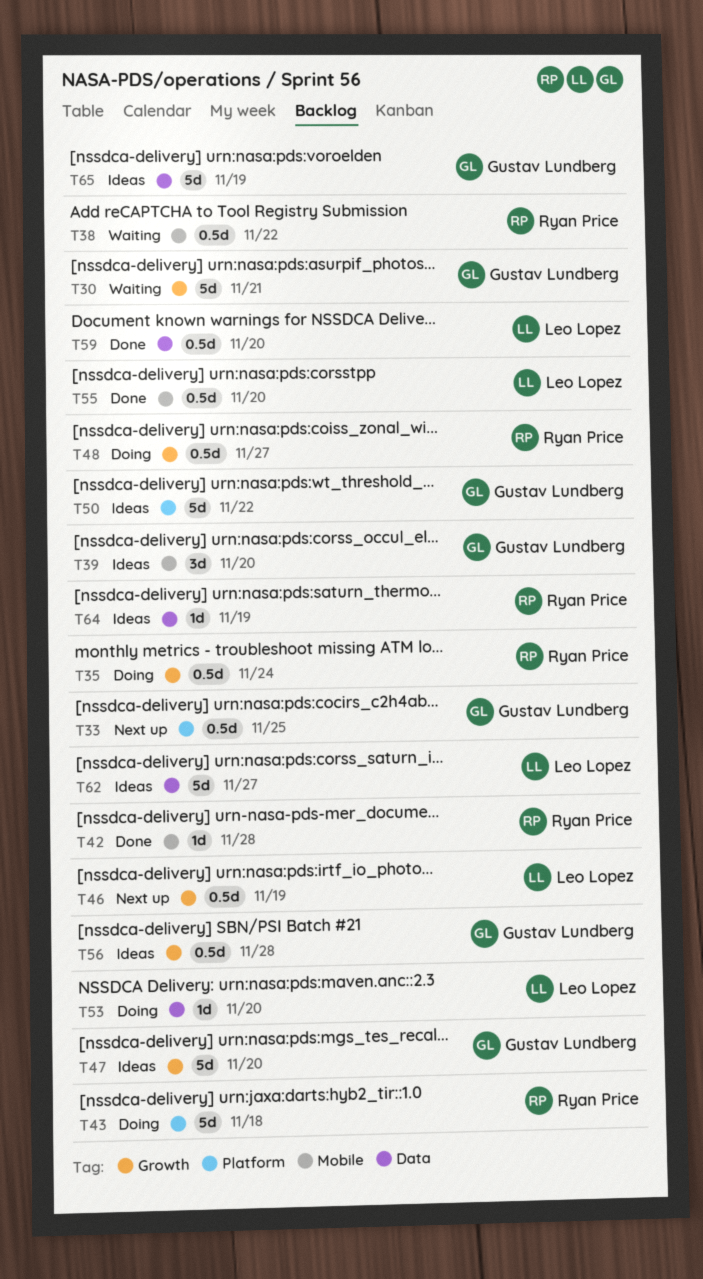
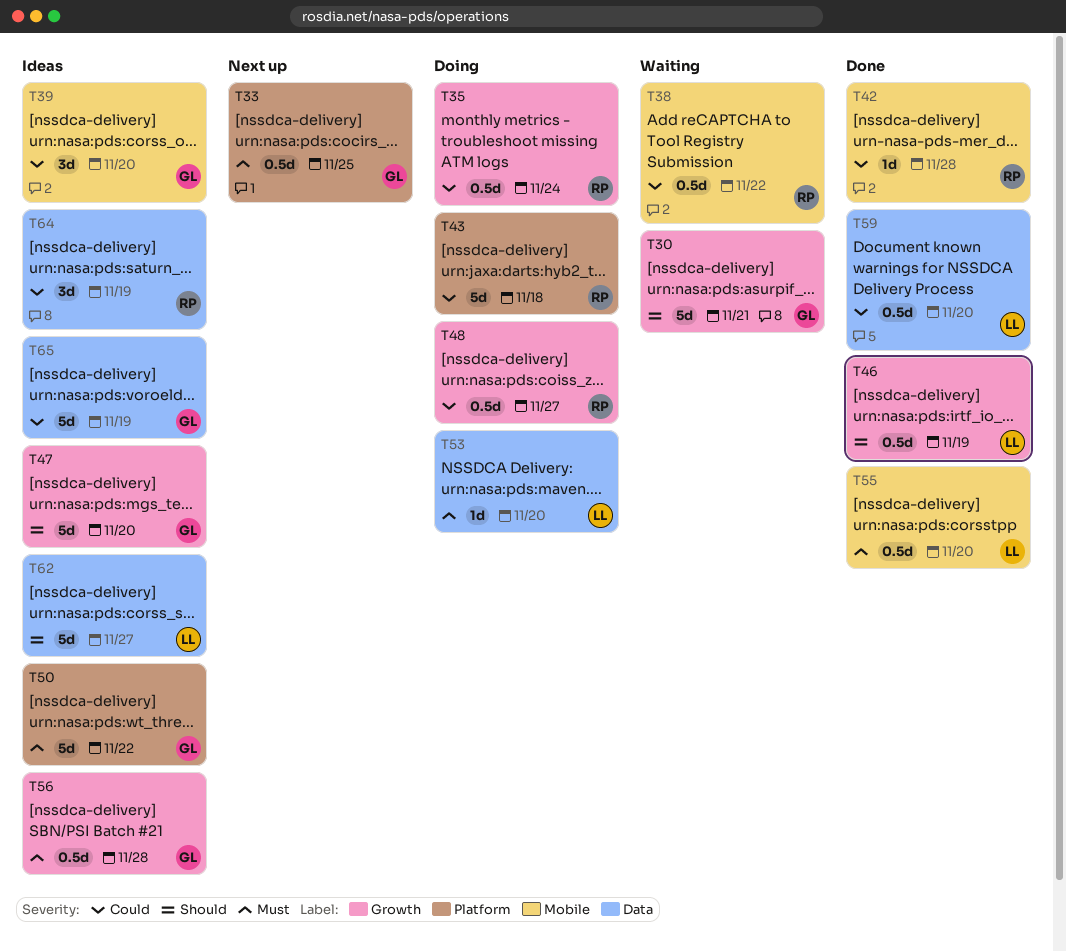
T46, status: Next up -> Done
T64, estimate: 1d -> 3d

